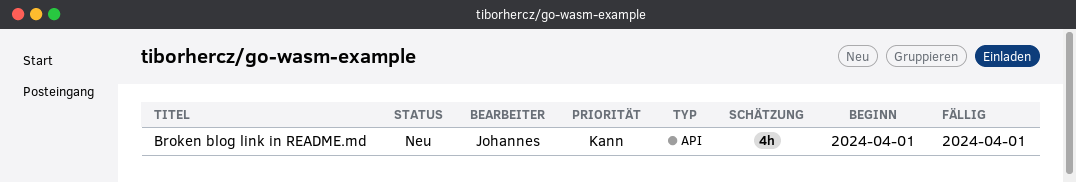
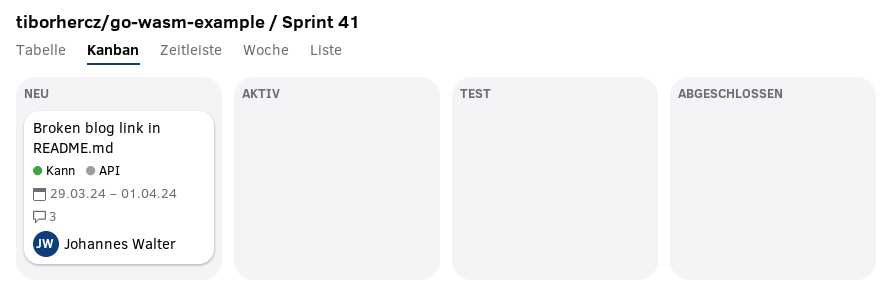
Broken blog link in README.md, start: Apr 1 -> Mar 29

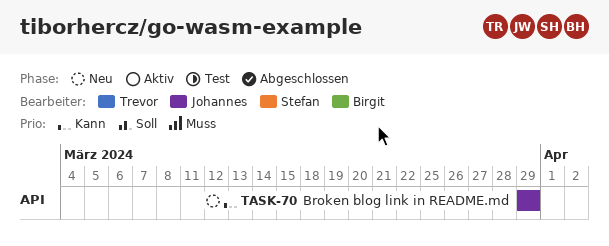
Broken blog link in README.md, due: Apr 1 -> Mar 29

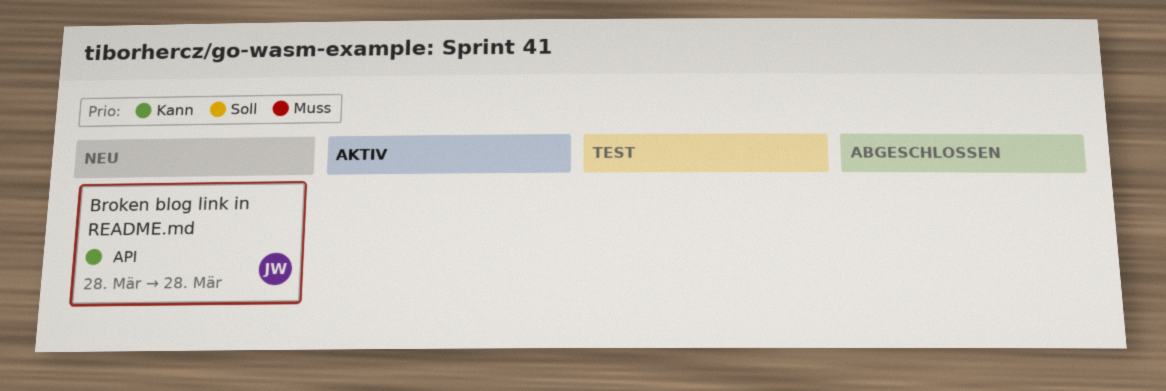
Broken blog link in README.md, start: Mar 29 -> Mar 28
Broken blog link in README.md, due: Mar 29 -> Mar 28

